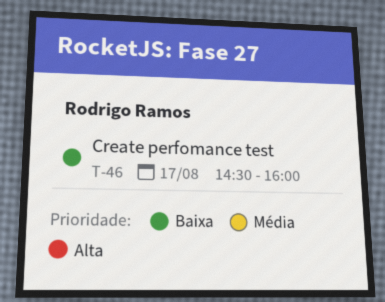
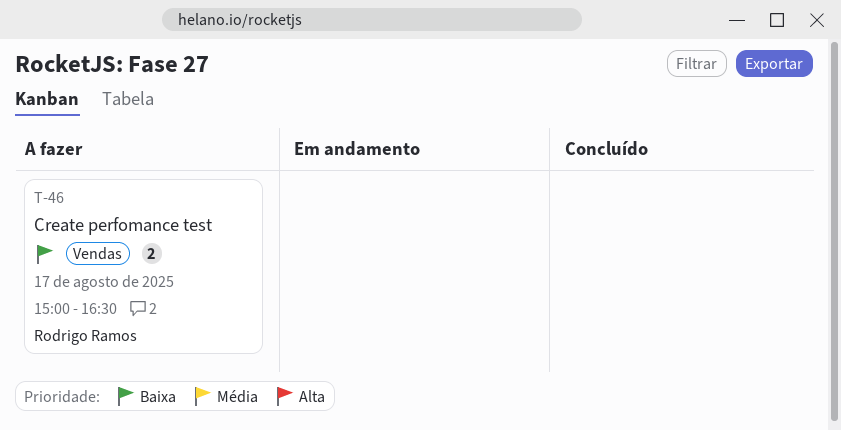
T-46, begins: 14:30 -> 15:00
T-46, ends: 16:00 -> 16:30

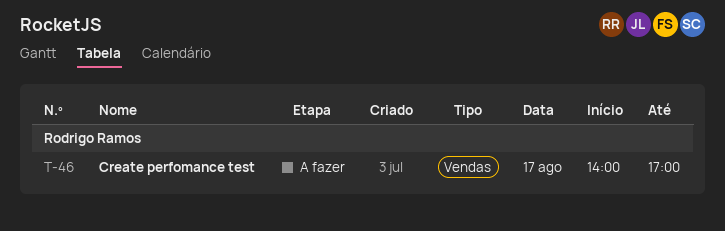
T-46, begins: 15:00 -> 14:00
T-46, ends: 16:30 -> 17:00

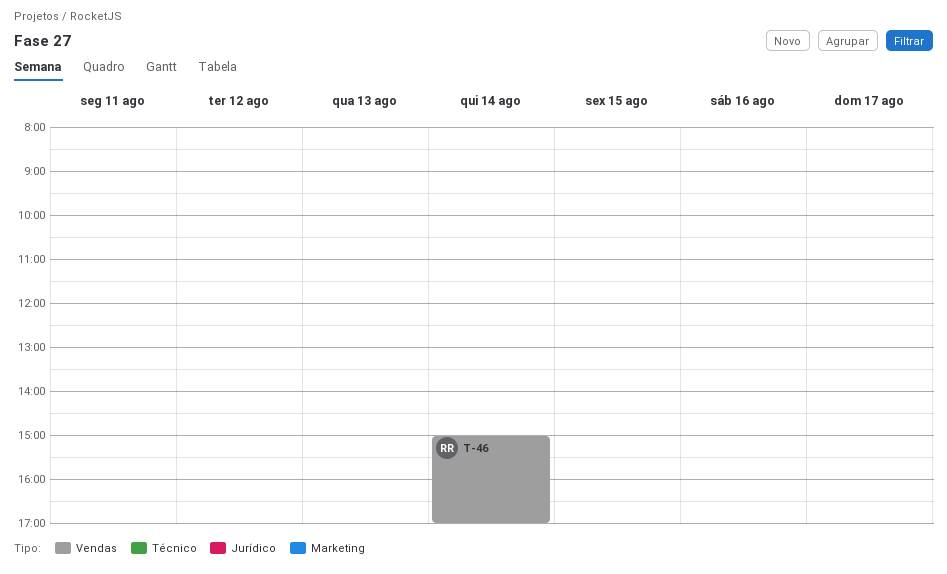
T-46, day: Aug 17 -> Aug 14
T-46, begins: 14:00 -> 15:00

